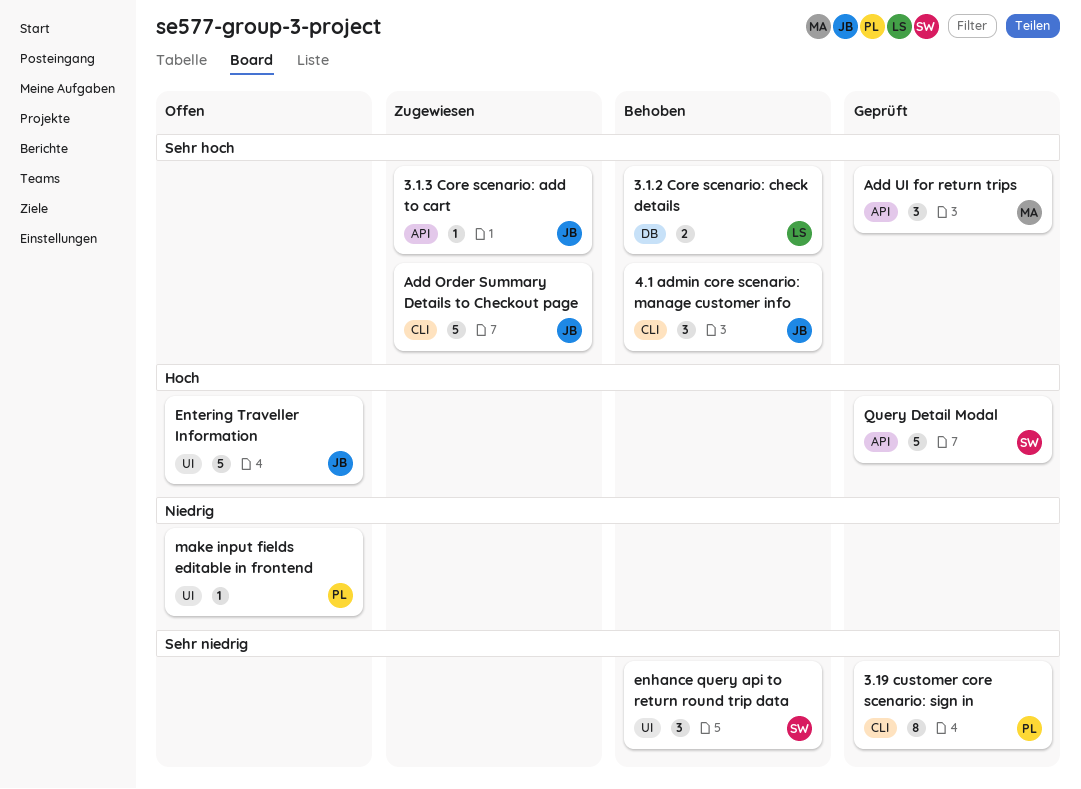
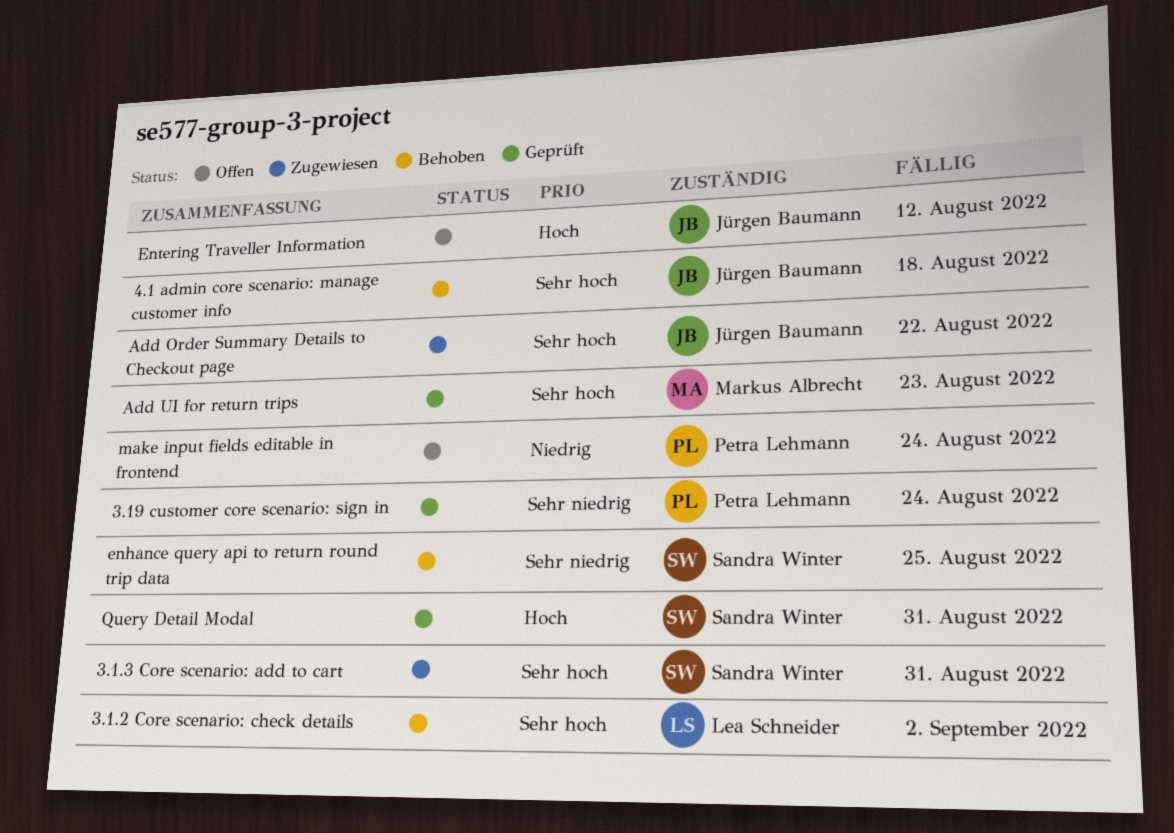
3.1.3 Core scenario: add to cart, owner: Jürgen Baumann -> Sandra Winter

